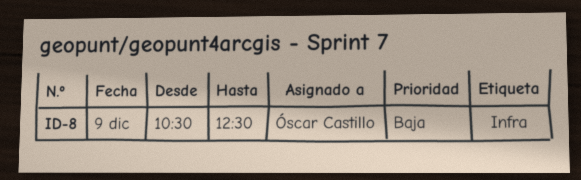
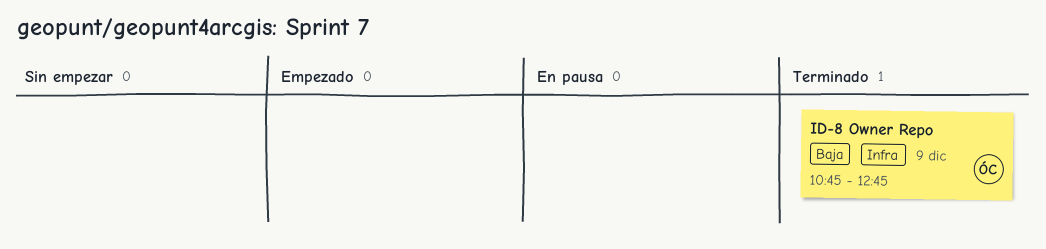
ID-8, begins: 10:30 -> 10:45
ID-8, ends: 12:30 -> 12:45

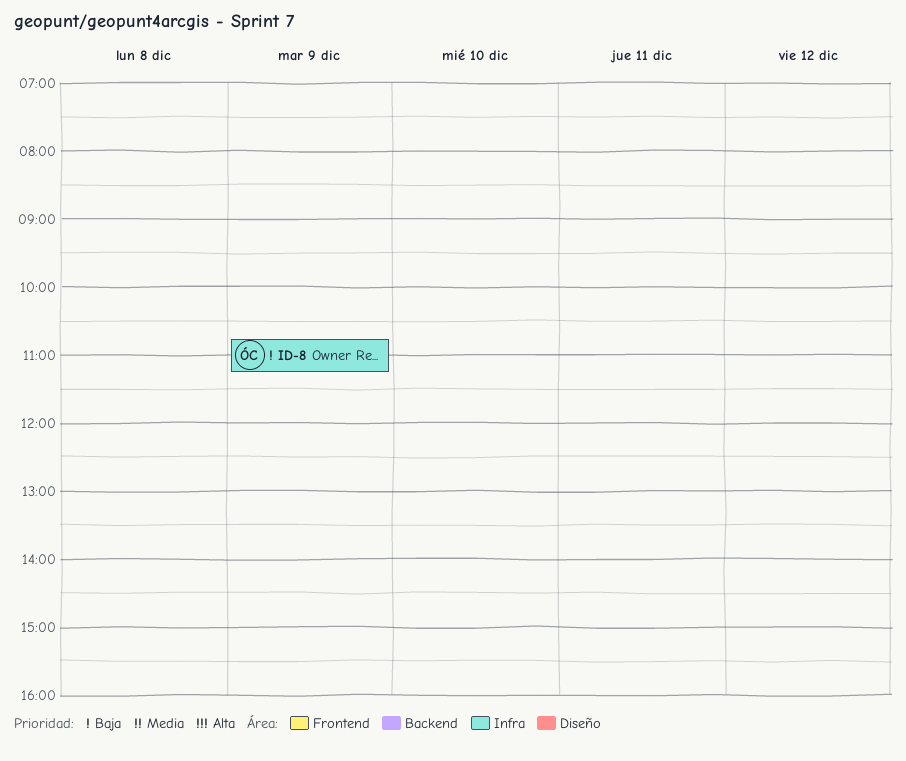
ID-8, ends: 12:45 -> 11:15

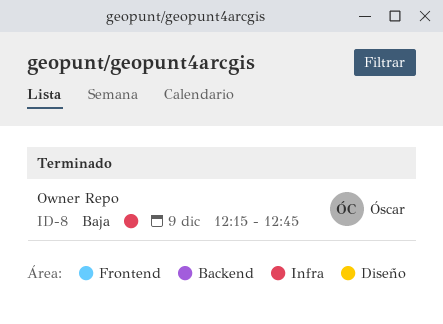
ID-8, begins: 10:45 -> 12:15
ID-8, ends: 11:15 -> 12:45

